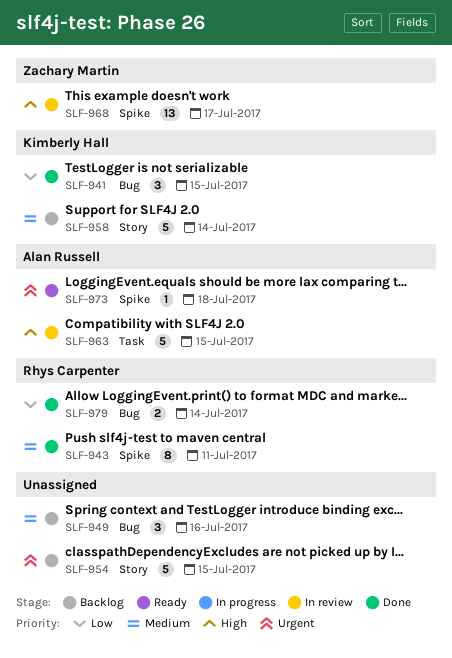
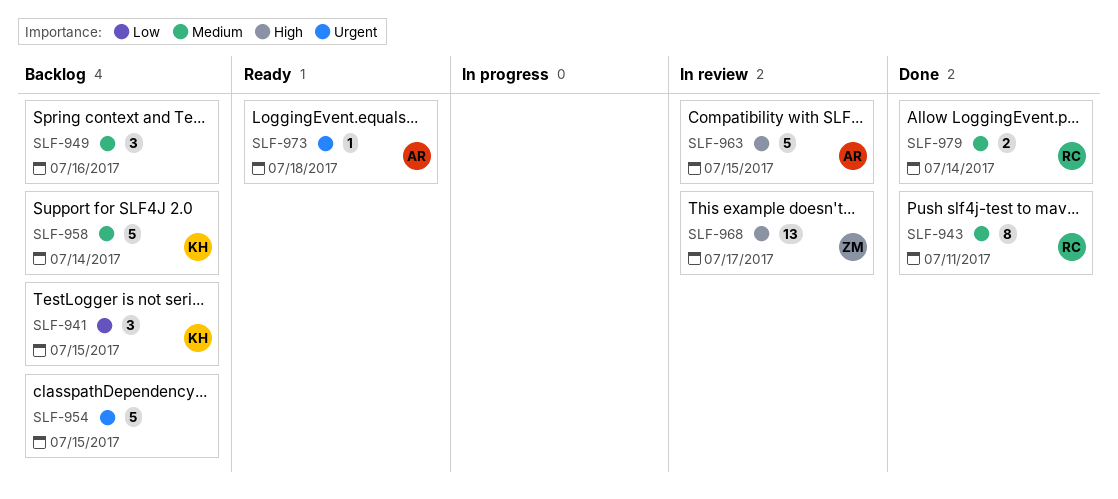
SLF-941, status: Done -> Backlog
SLF-979, priority: Low -> Medium

